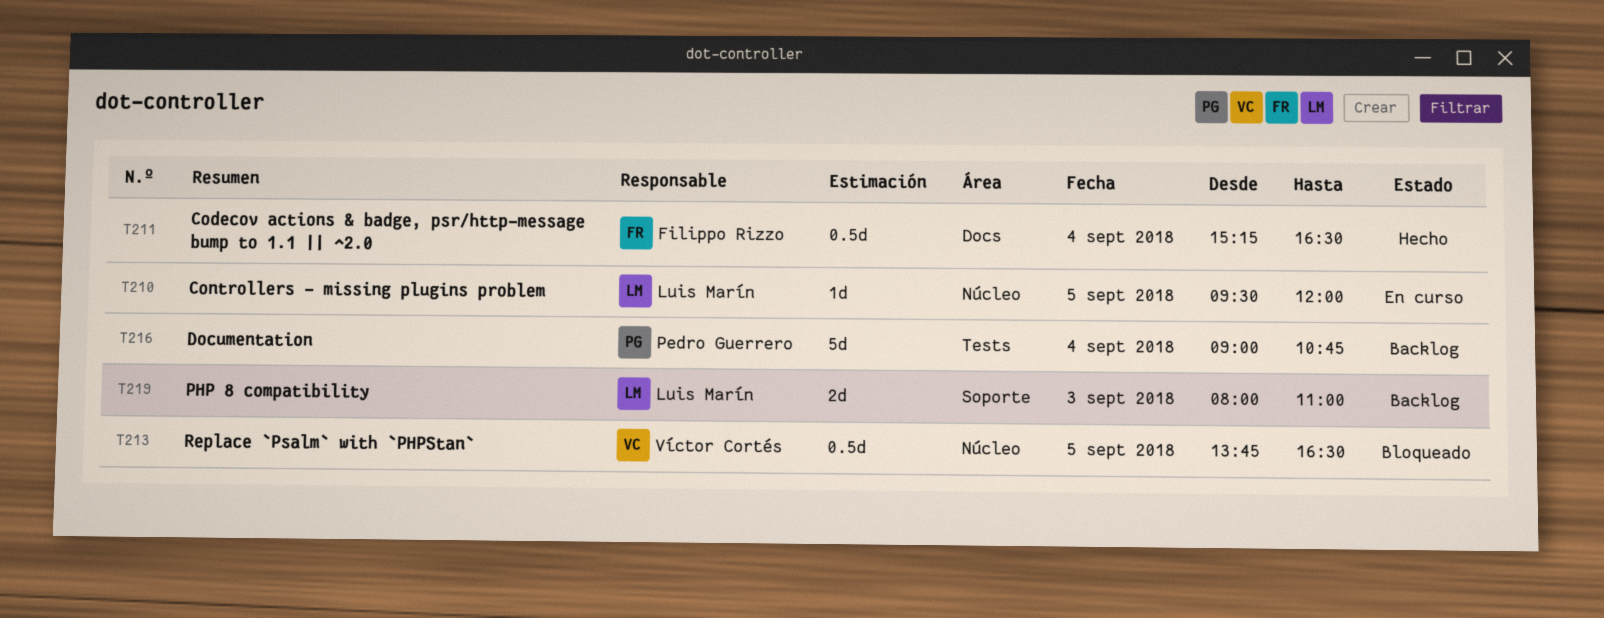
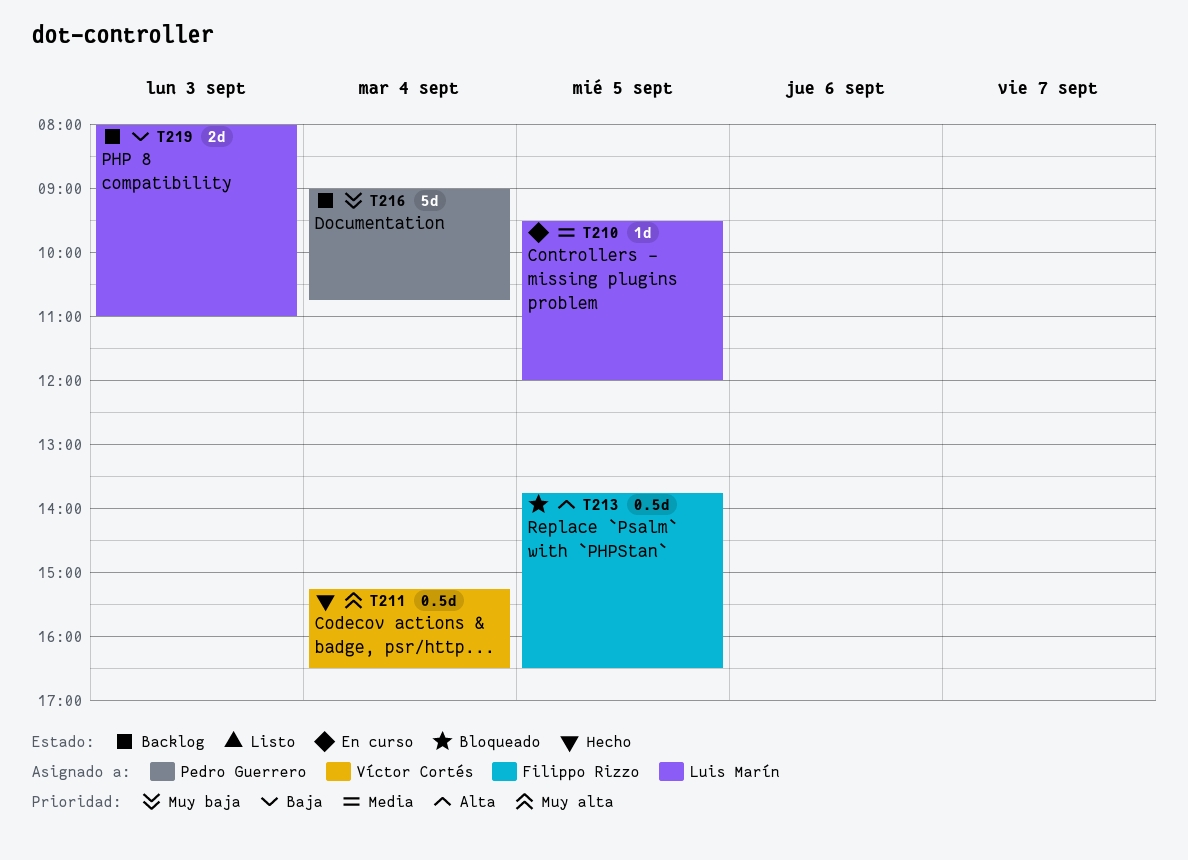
T211, owner: Filippo Rizzo -> Víctor Cortés
T213, owner: Víctor Cortés -> Filippo Rizzo

